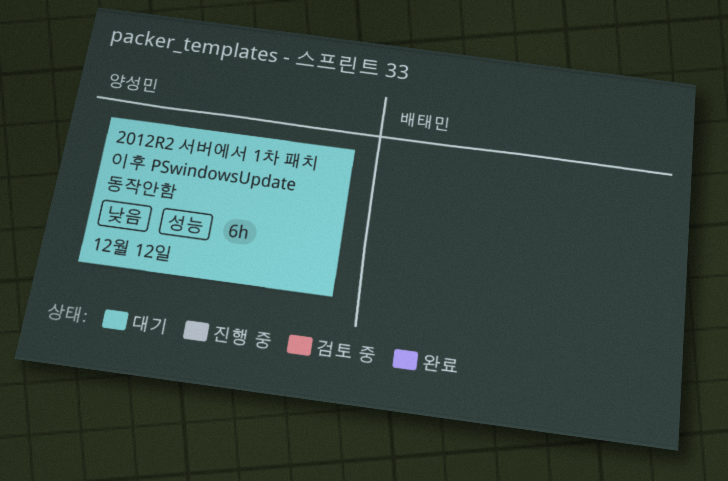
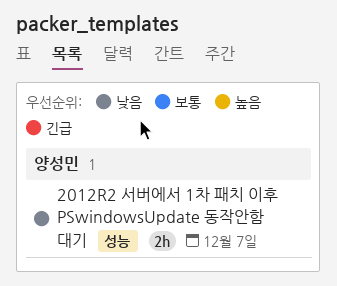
2012R2 서버에서 1차 패치 이후 PSwindowsUpdate 동작안함, estimate: 6h -> 2h
2012R2 서버에서 1차 패치 이후 PSwindowsUpdate 동작안함, due: Dec 12 -> Dec 7

